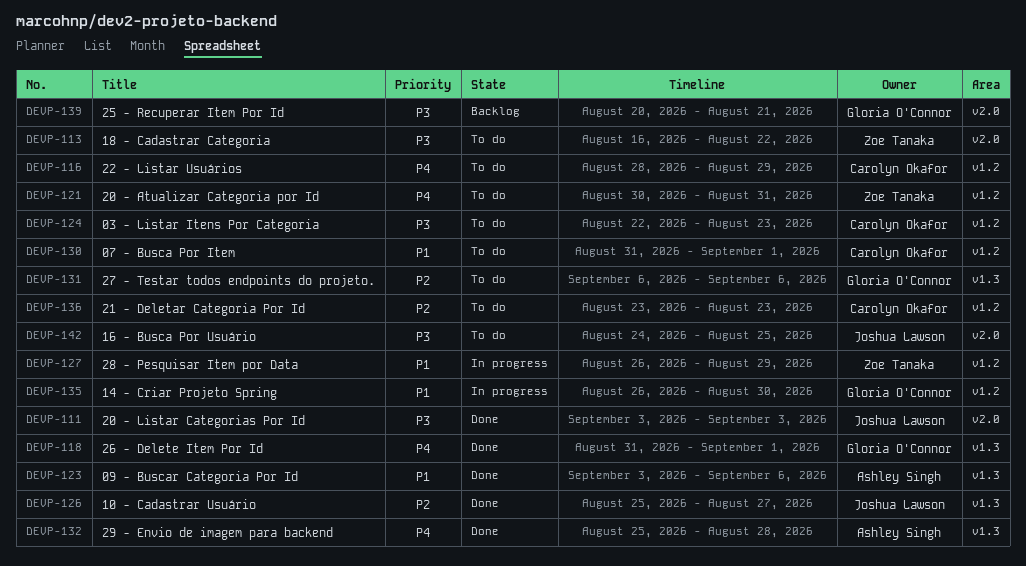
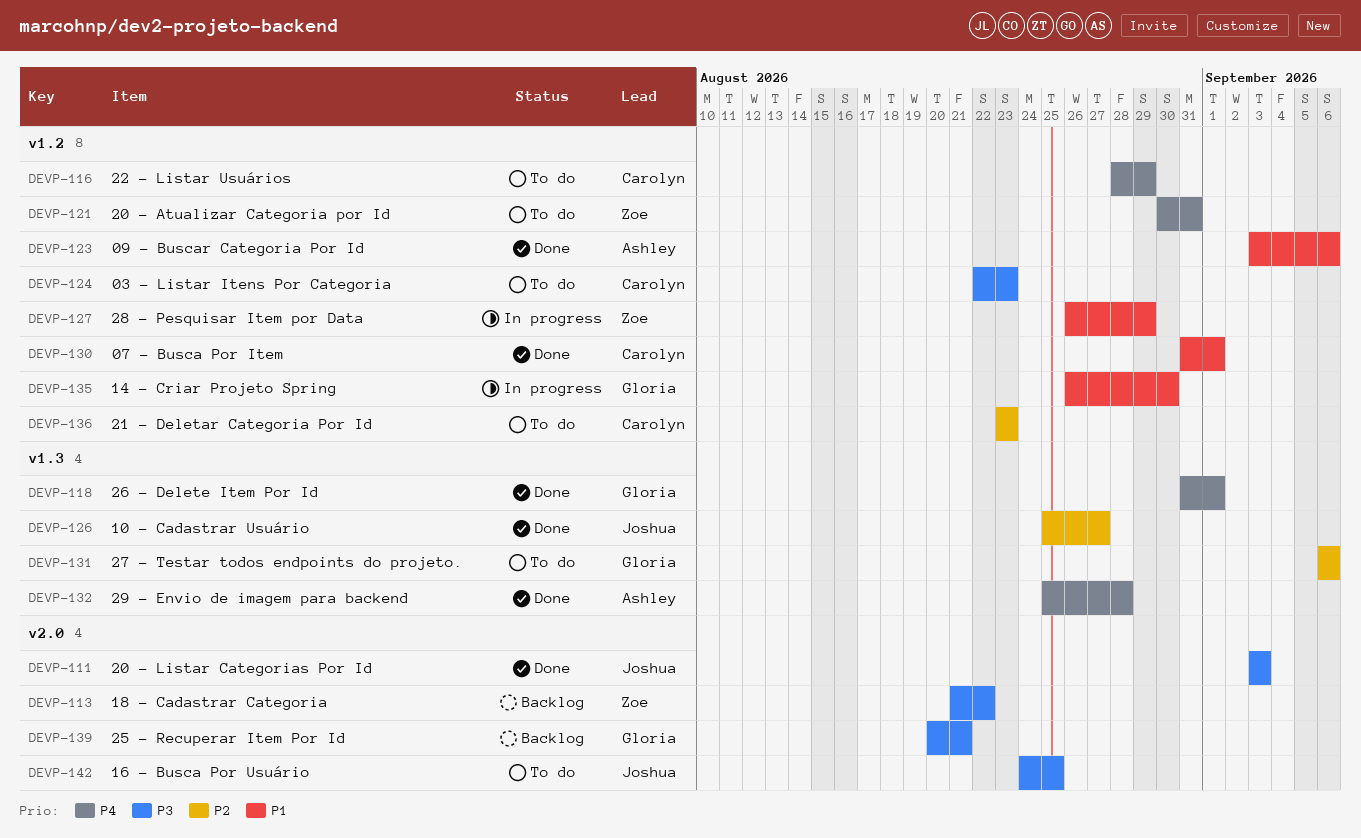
DEVP-113, status: To do -> Backlog
DEVP-113, start: Aug 16 -> Aug 21
DEVP-123, label: v1.3 -> v1.2
DEVP-130, status: To do -> Done

